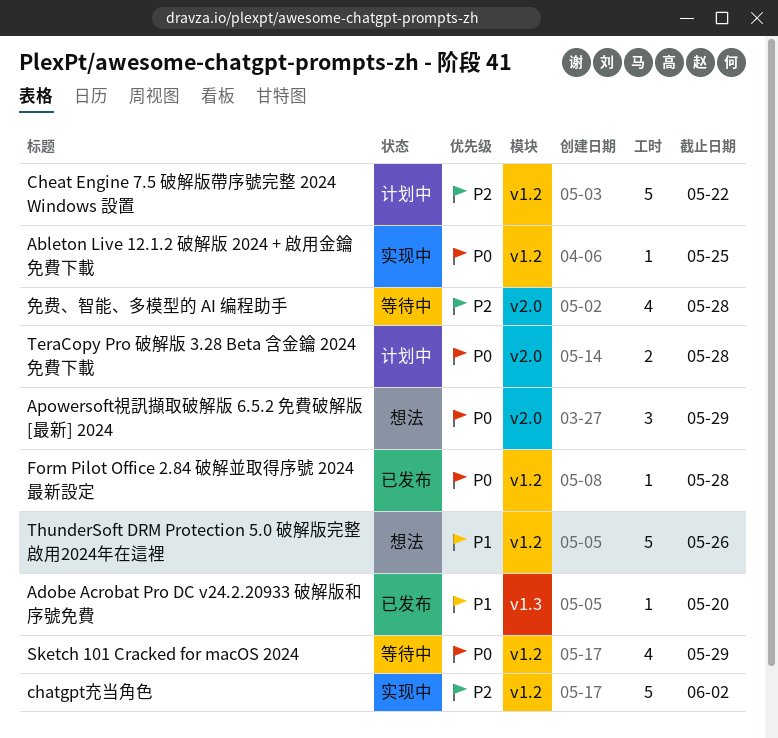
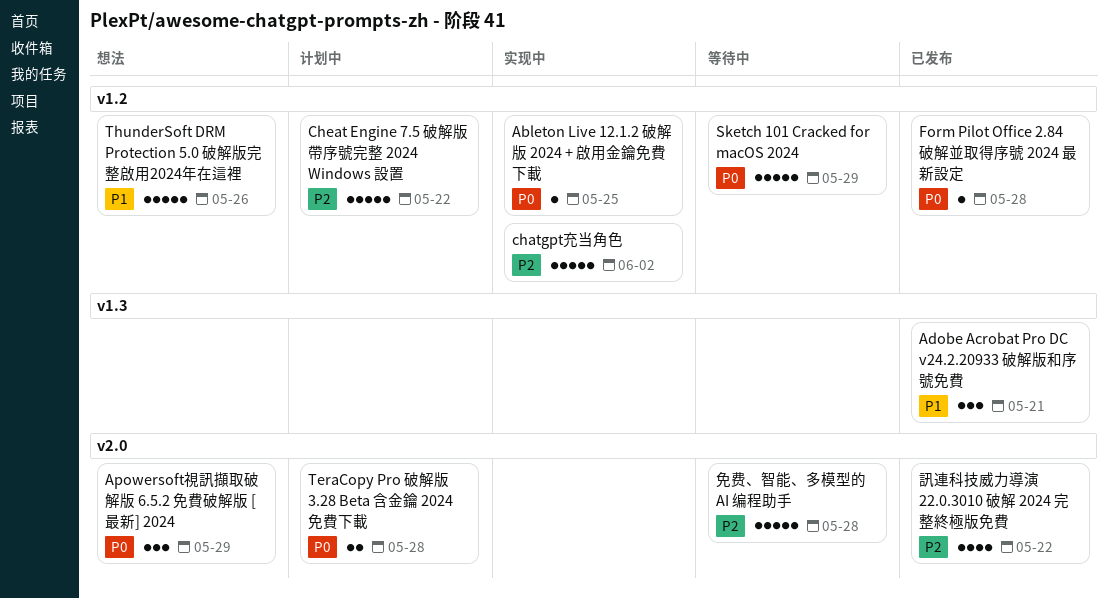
Adobe Acrobat Pro DC v24.2.20933 破解版和序號免費, estimate: 1 -> 3
Adobe Acrobat Pro DC v24.2.20933 破解版和序號免費, due: May 20 -> May 21
Sketch 101 Cracked for macOS 2024, estimate: 4 -> 5
免费、智能、多模型的 AI 编程助手, estimate: 4 -> 5
訊連科技威力導演 22.0.3010 破解 2024 完整終極版免費: none -> present

